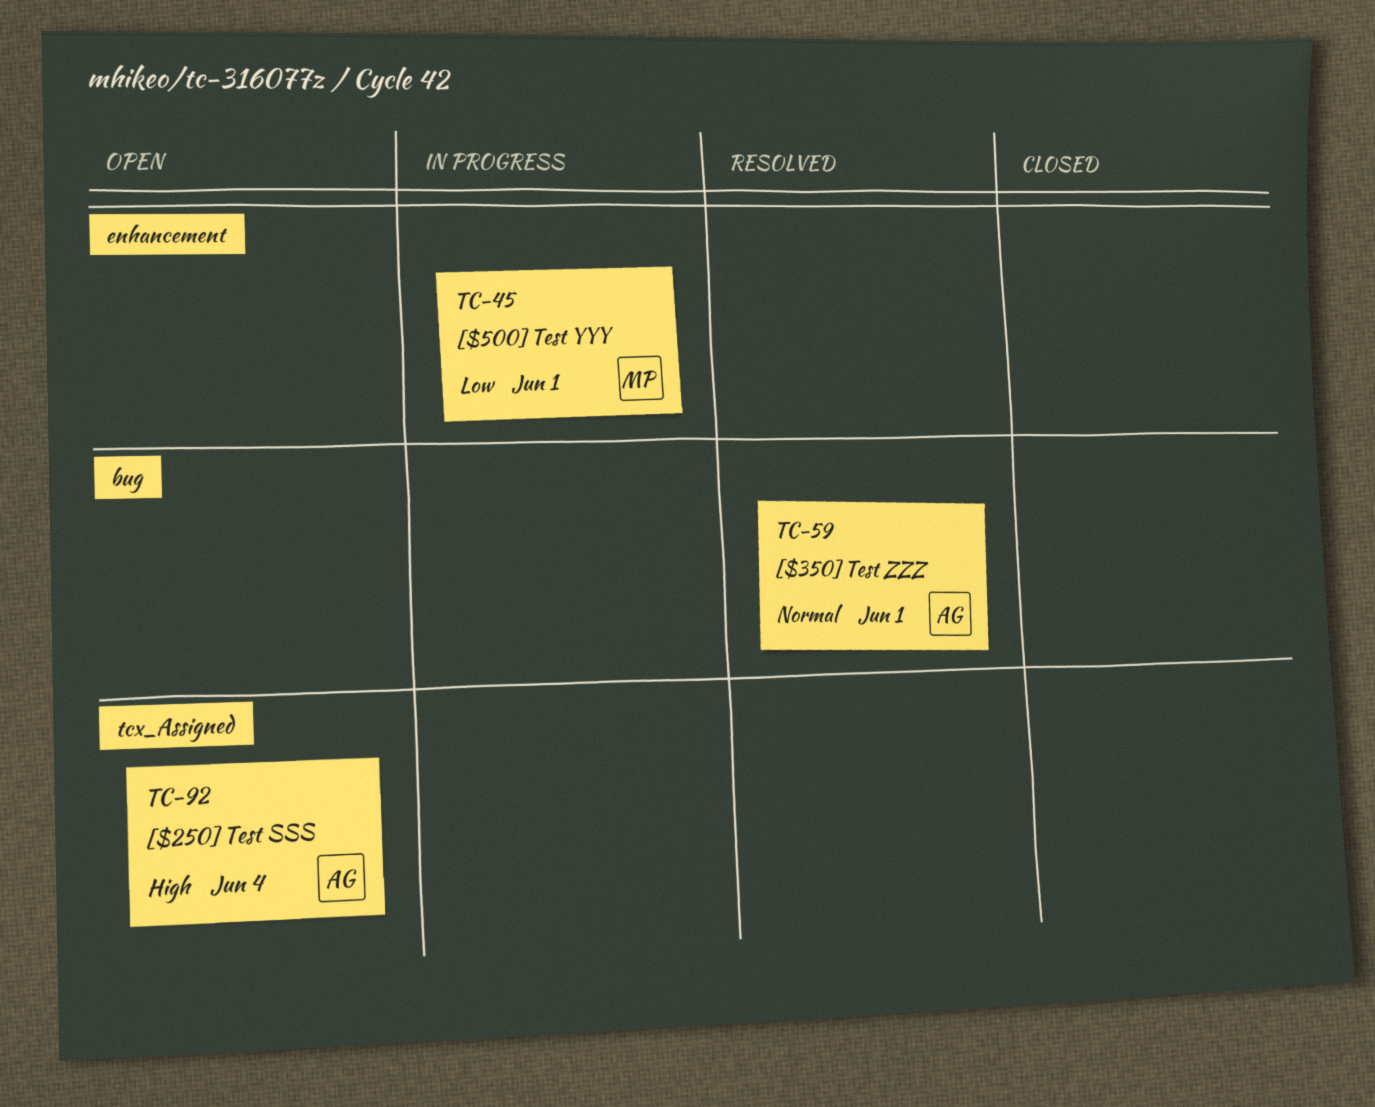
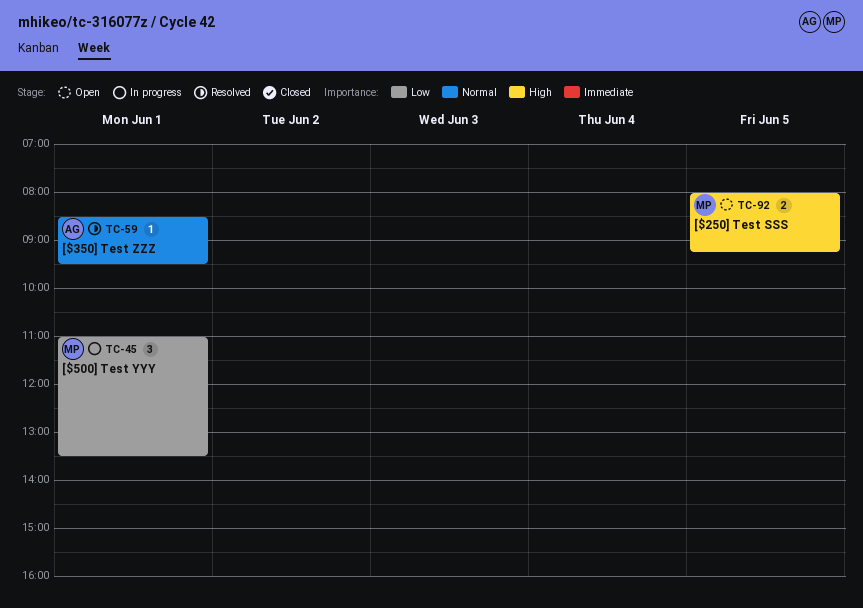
TC-92, owner: AG -> MP
TC-92, day: Jun 4 -> Jun 5

